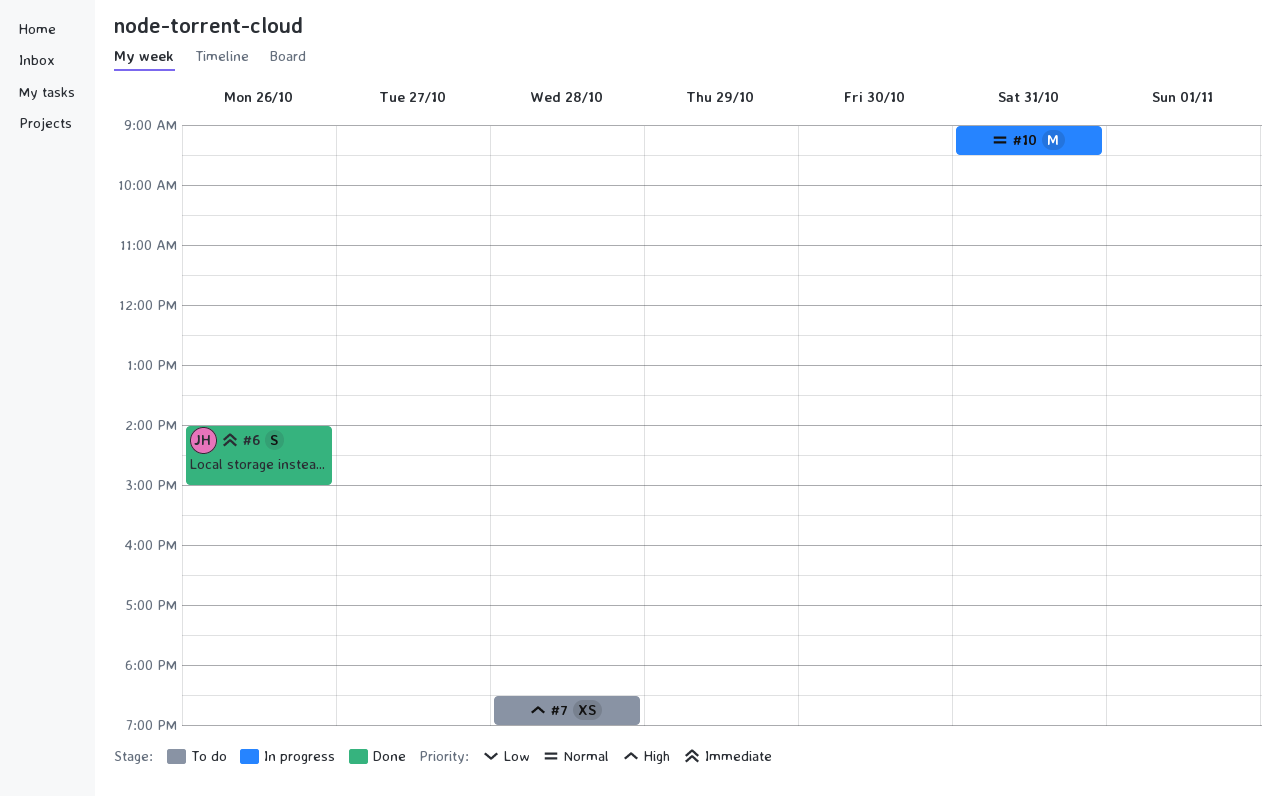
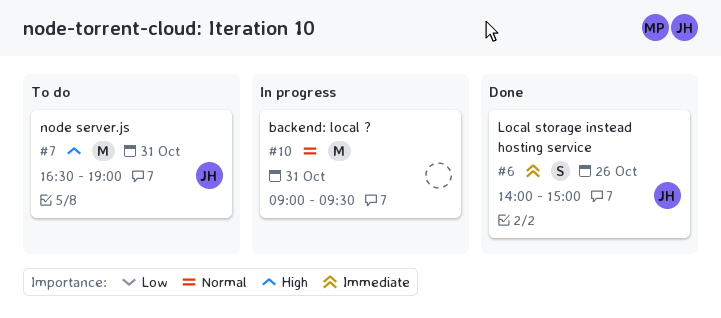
#7, owner: none -> JH
#7, estimate: XS -> M
#7, day: Oct 28 -> Oct 31
#7, begins: 18:30 -> 16:30

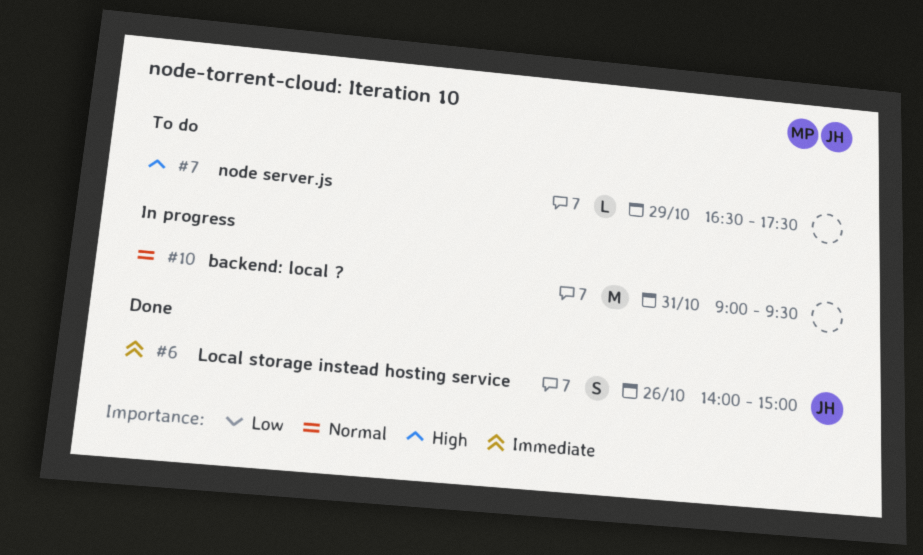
#7, owner: JH -> none
#7, estimate: M -> L
#7, day: Oct 31 -> Oct 29
#7, ends: 19:00 -> 17:30

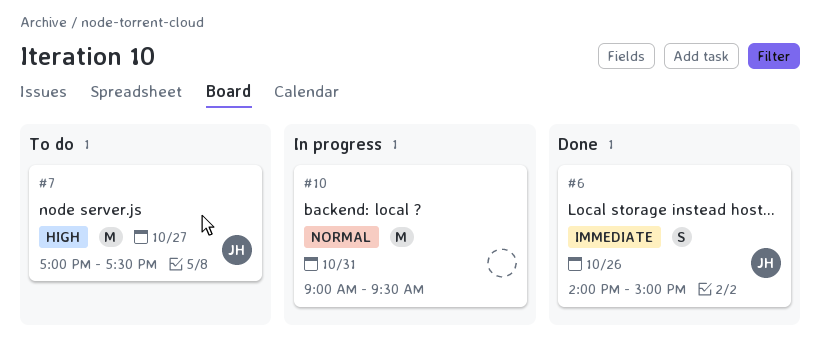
#7, owner: none -> JH
#7, estimate: L -> M
#7, day: Oct 29 -> Oct 27
#7, begins: 16:30 -> 17:00

